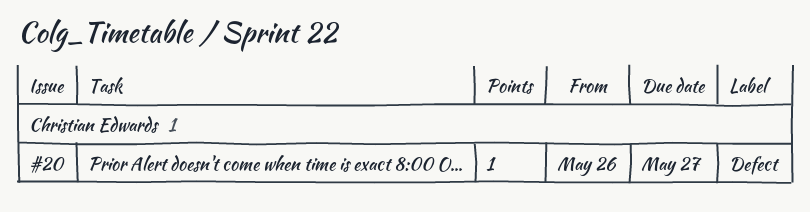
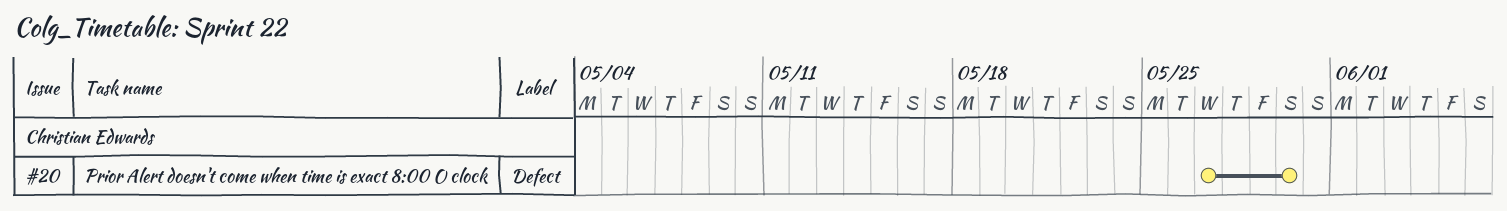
#20, start: May 26 -> May 27
#20, due: May 27 -> May 30

